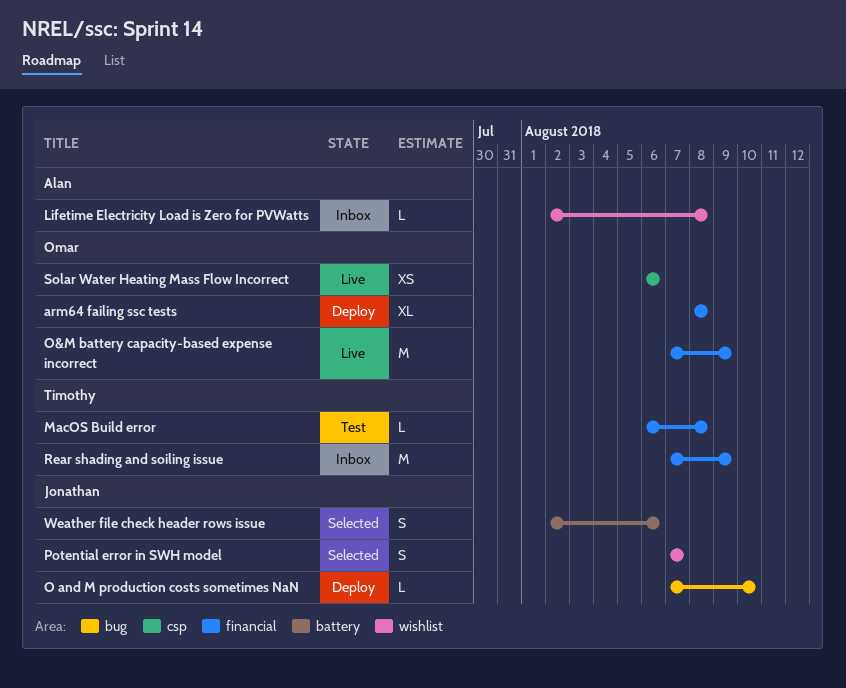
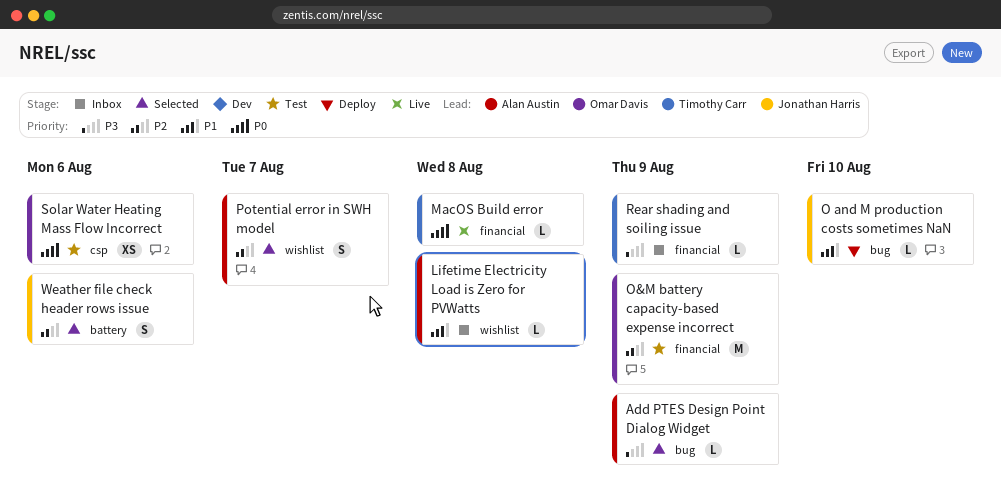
Add PTES Design Point Dialog Widget: none -> present
arm64 failing ssc tests: present -> none
MacOS Build error, status: Test -> Live
O&M battery capacity-based expense incorrect, status: Live -> Test
Potential error in SWH model, owner: Jonathan Harris -> Alan Austin
Rear shading and soiling issue, estimate: M -> L
Solar Water Heating Mass Flow Incorrect, status: Live -> Test

